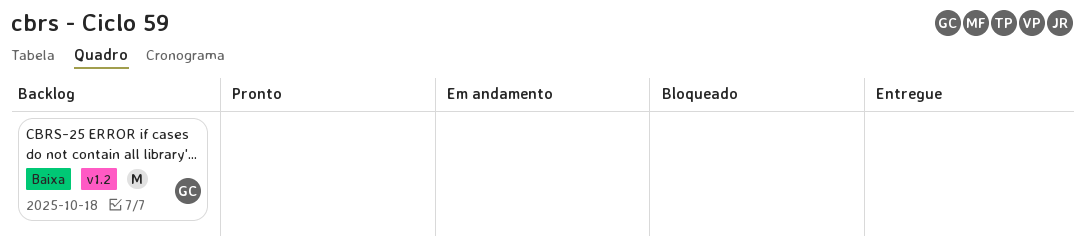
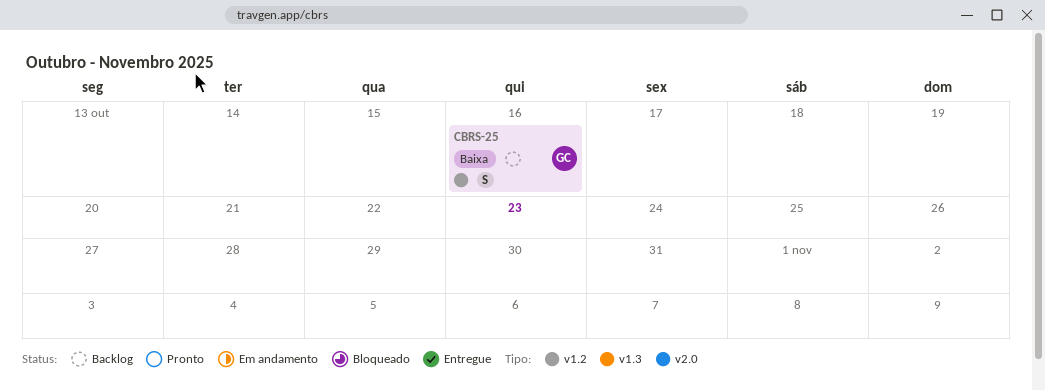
CBRS-25, estimate: M -> S
CBRS-25, due: Oct 18 -> Oct 16

